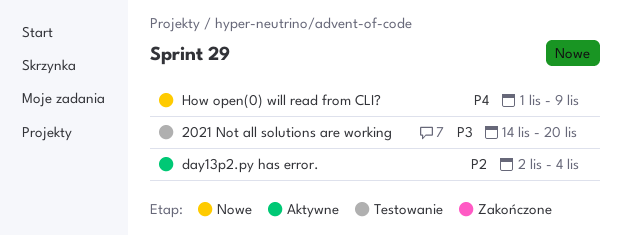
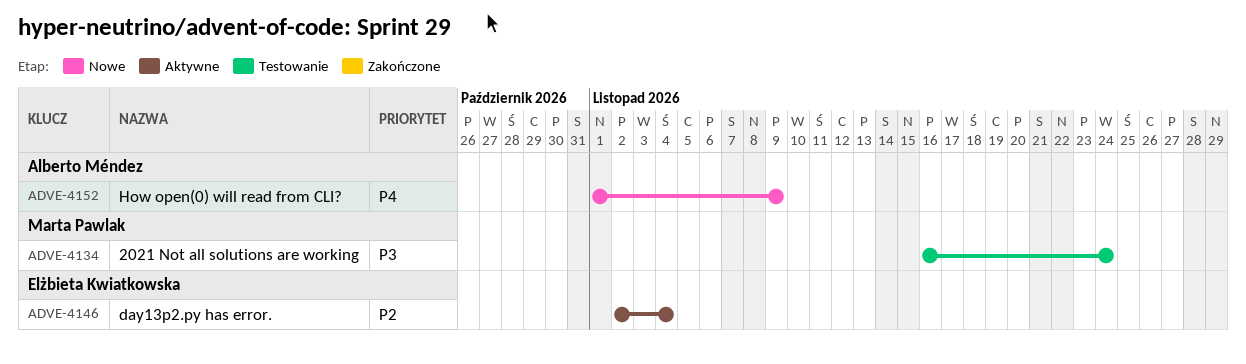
2021 Not all solutions are working, start: Nov 14 -> Nov 16
2021 Not all solutions are working, due: Nov 20 -> Nov 24

